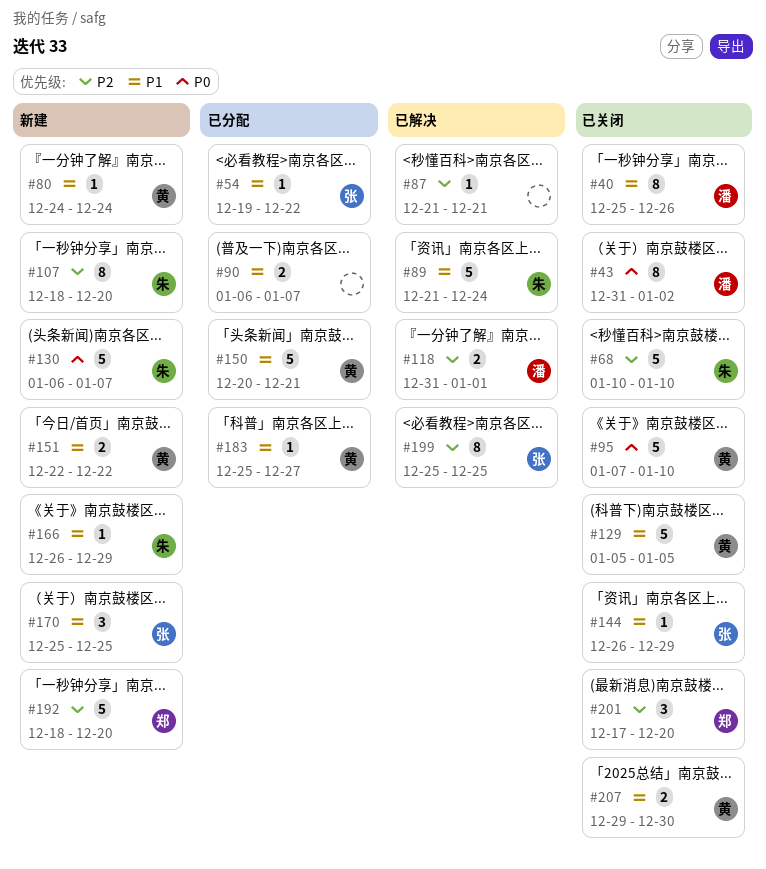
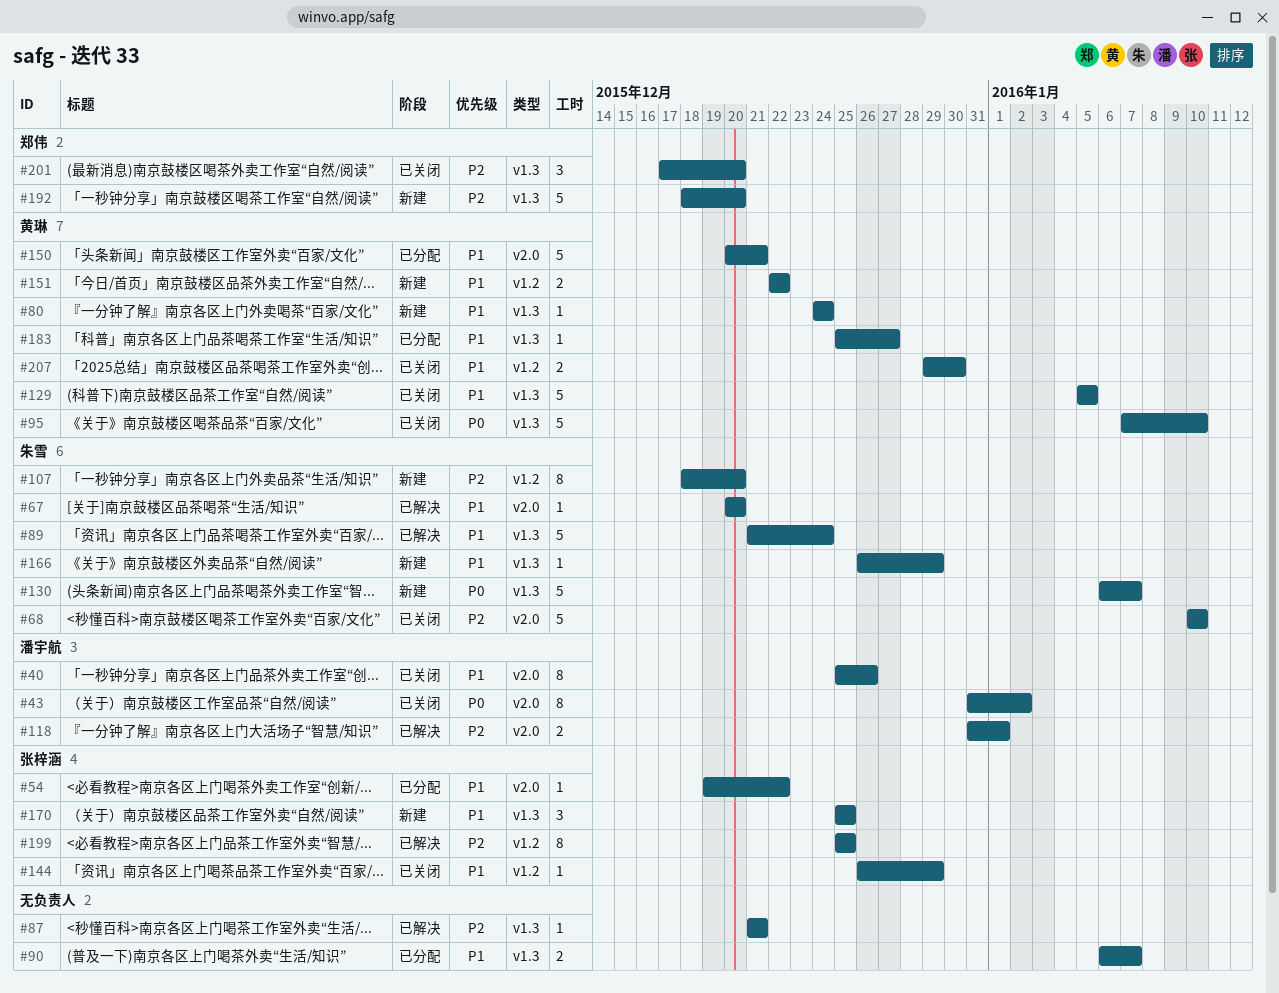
#67: none -> present

